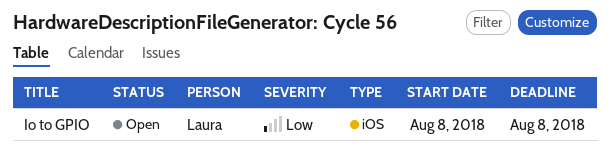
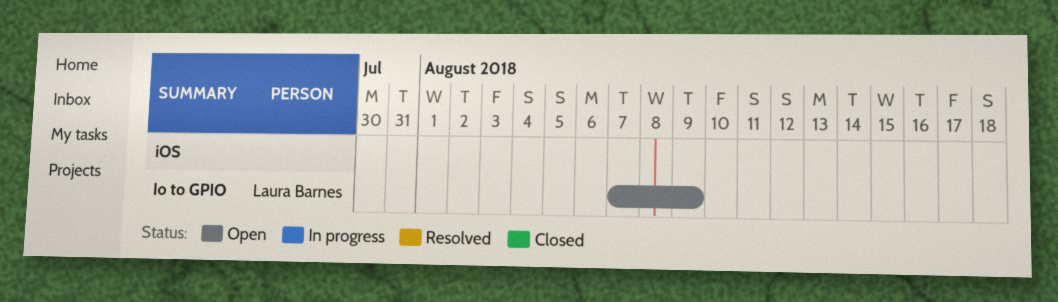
Io to GPIO, start: Aug 8 -> Aug 7
Io to GPIO, due: Aug 8 -> Aug 9

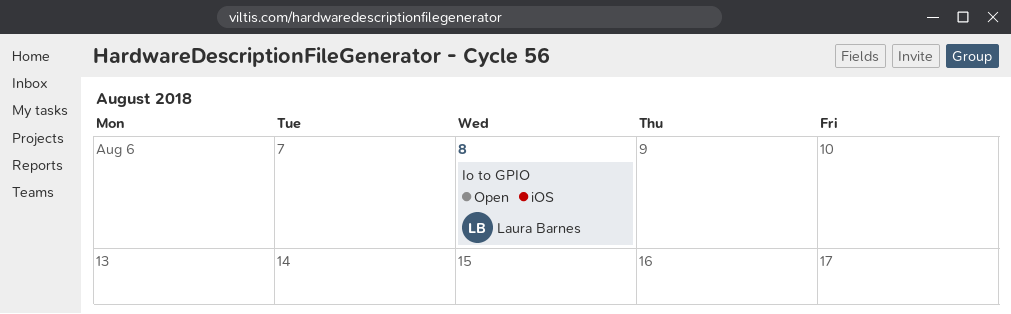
Io to GPIO, due: Aug 9 -> Aug 8

